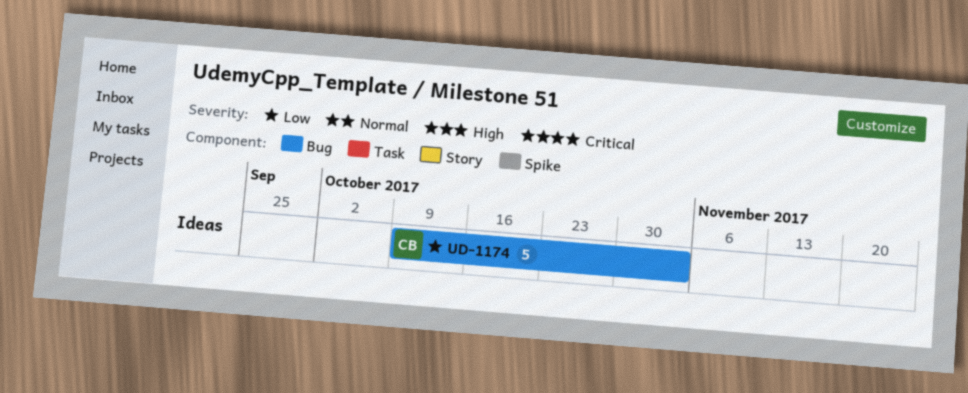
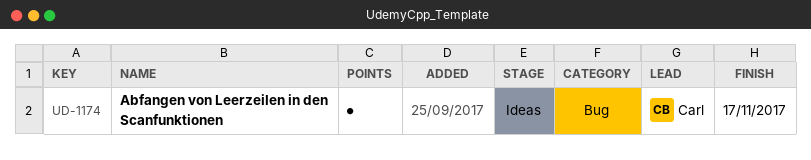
UD-1174, estimate: 5 -> 1
UD-1174, due: Nov 3 -> Nov 17

